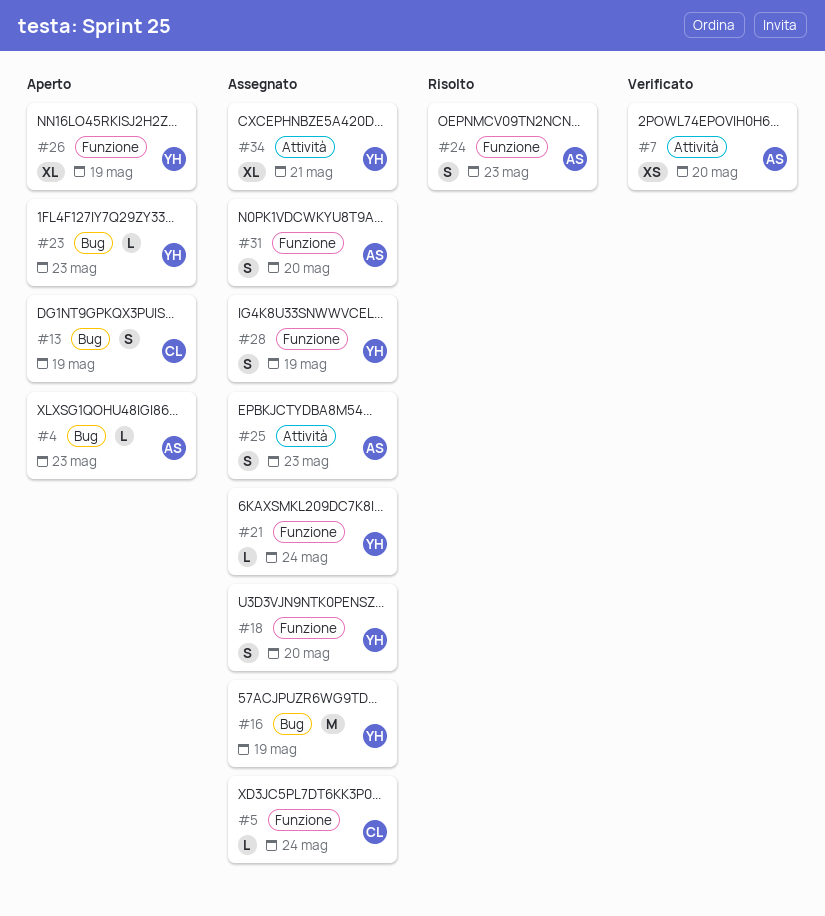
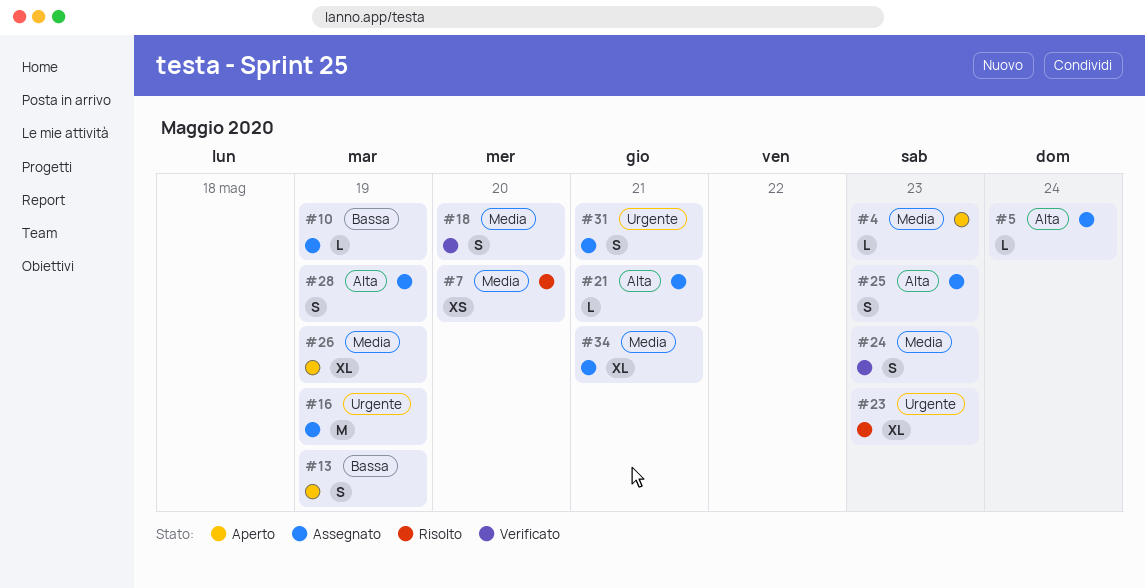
#7, status: Verificato -> Risolto
#10: none -> present
#18, status: Assegnato -> Verificato
#21, due: May 24 -> May 21
#23, status: Aperto -> Risolto
#23, estimate: L -> XL
#24, status: Risolto -> Verificato
#31, due: May 20 -> May 21

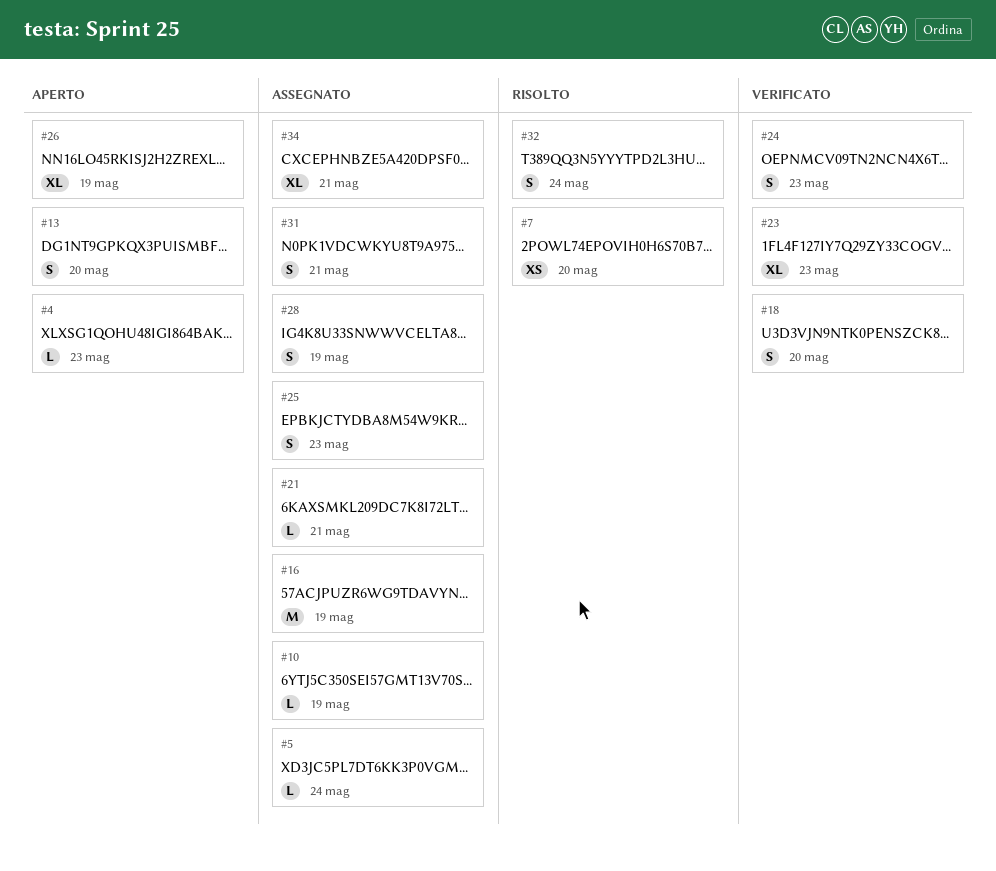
#13, due: May 19 -> May 20
#23, status: Risolto -> Verificato
#32: none -> present

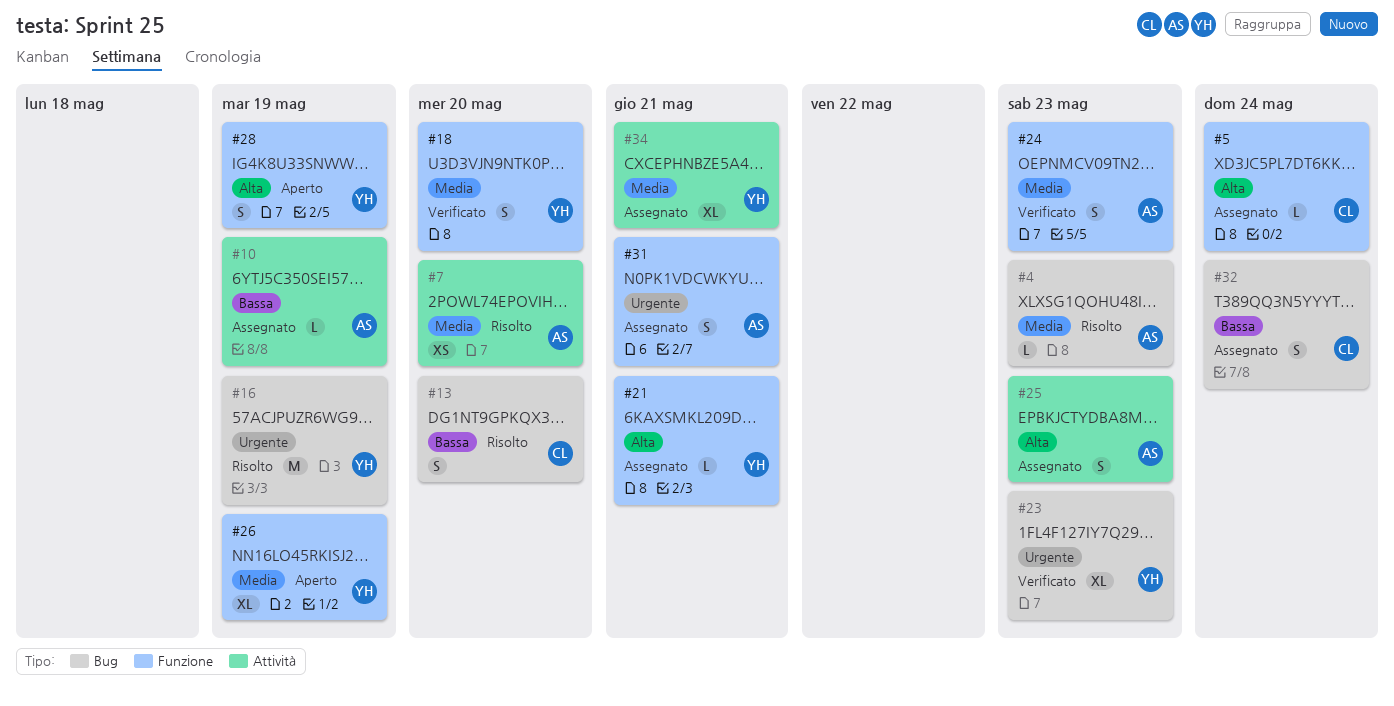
#4, status: Aperto -> Risolto
#13, status: Aperto -> Risolto
#16, status: Assegnato -> Risolto
#28, status: Assegnato -> Aperto
#32, status: Risolto -> Assegnato

